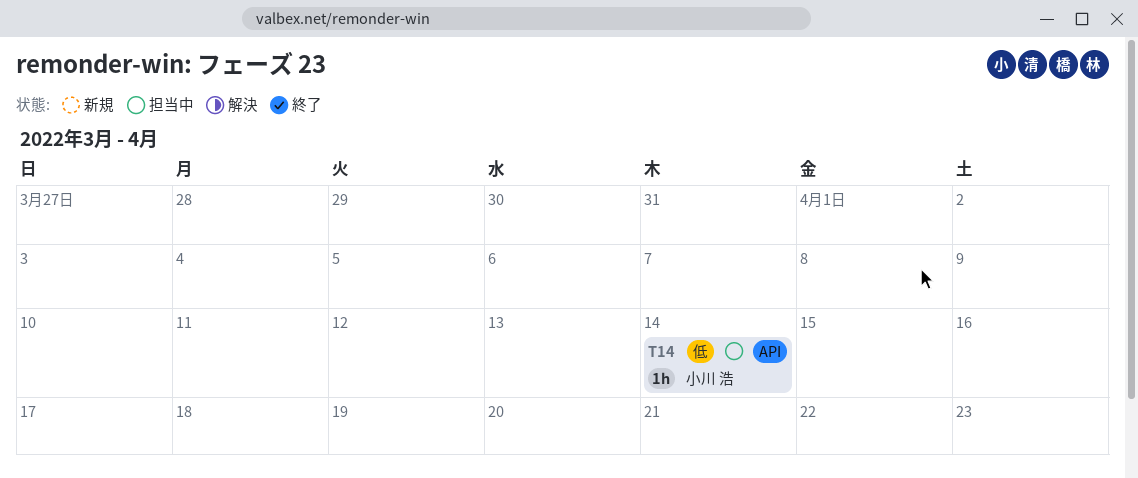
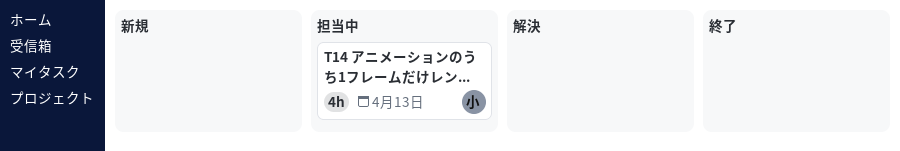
T14, estimate: 1h -> 4h
T14, due: Apr 14 -> Apr 13

